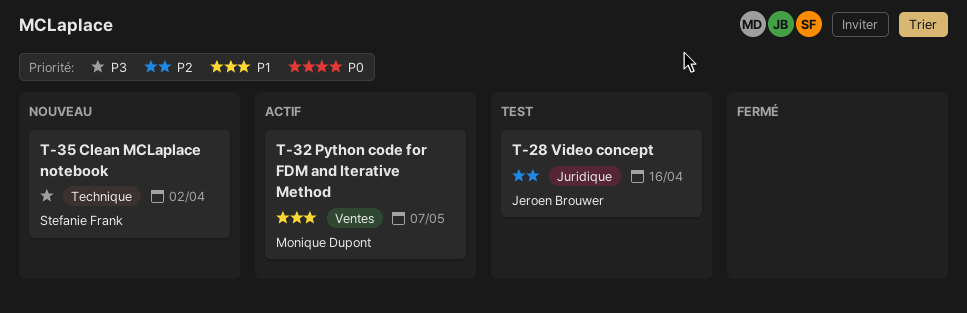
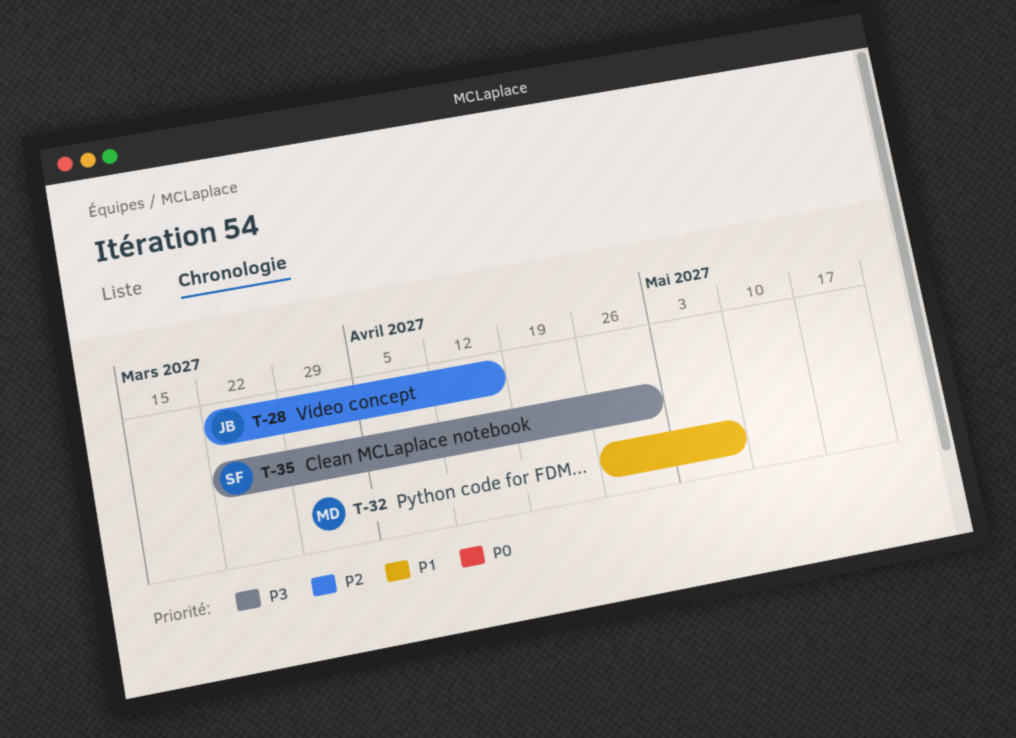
T-35, due: Apr 2 -> Apr 30

